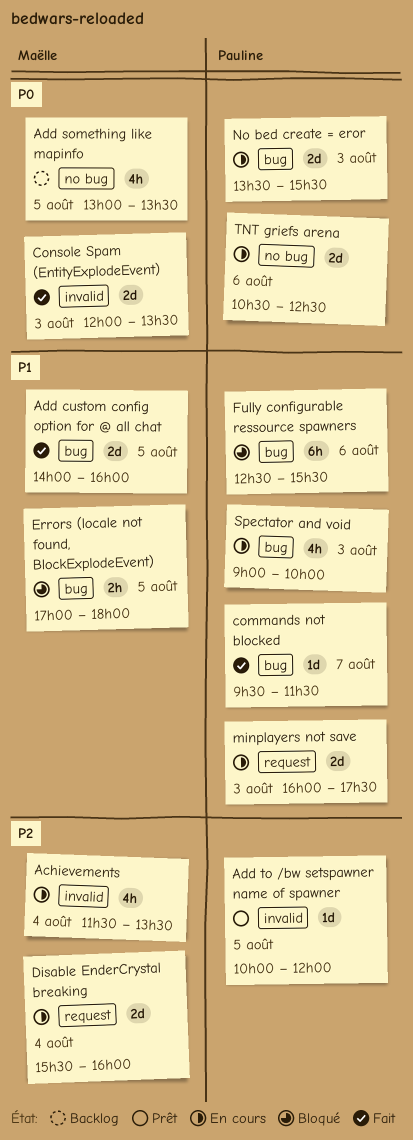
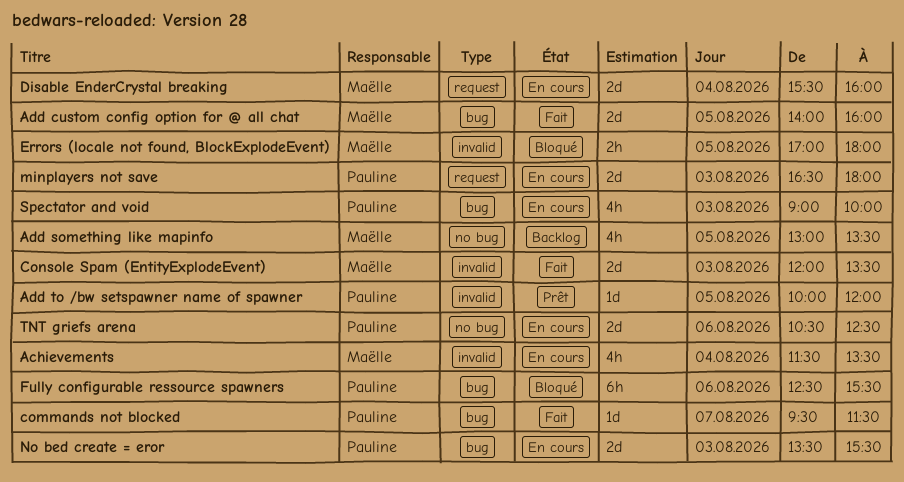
Errors (locale not found, BlockExplodeEvent), label: bug -> invalid
minplayers not save, begins: 16:00 -> 16:30
minplayers not save, ends: 17:30 -> 18:00

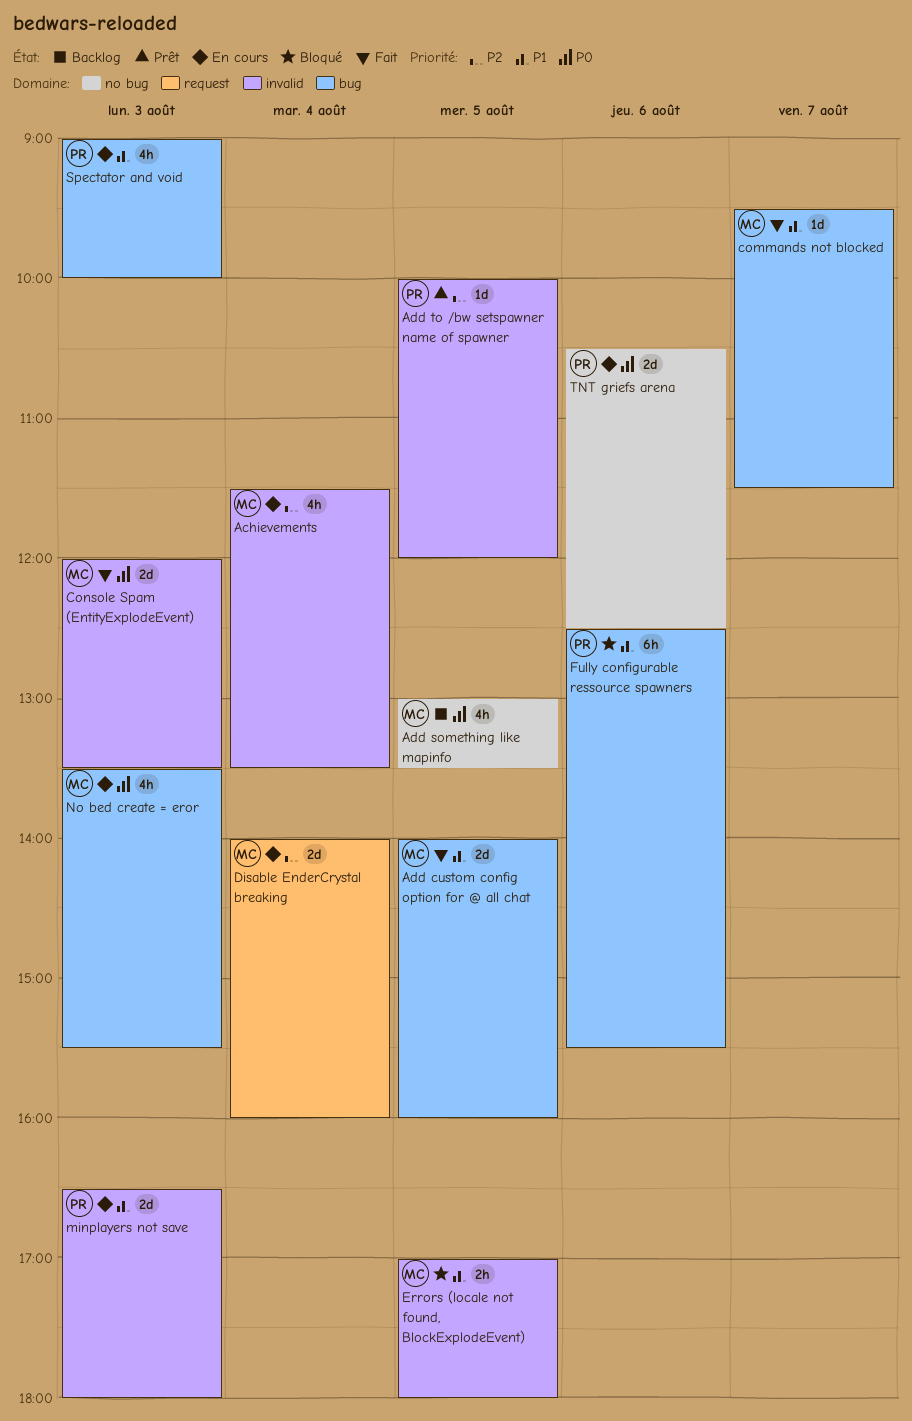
commands not blocked, owner: Pauline -> Maëlle
Disable EnderCrystal breaking, begins: 15:30 -> 14:00
minplayers not save, label: request -> invalid
No bed create = eror, owner: Pauline -> Maëlle
No bed create = eror, estimate: 2d -> 4h

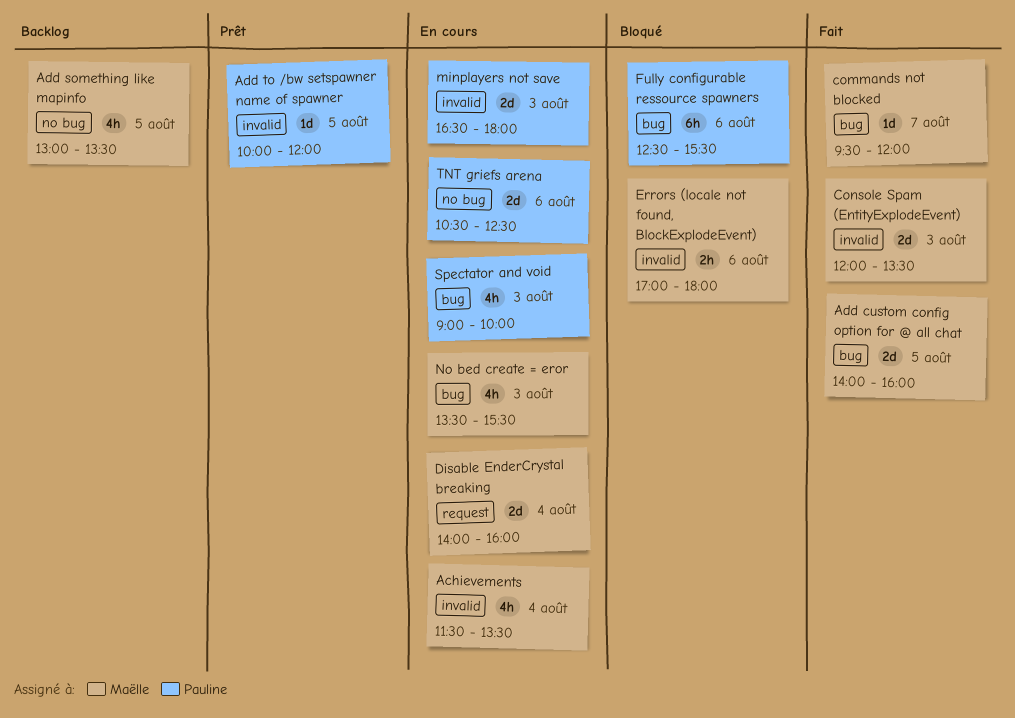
commands not blocked, ends: 11:30 -> 12:00
Errors (locale not found, BlockExplodeEvent), day: Aug 5 -> Aug 6

